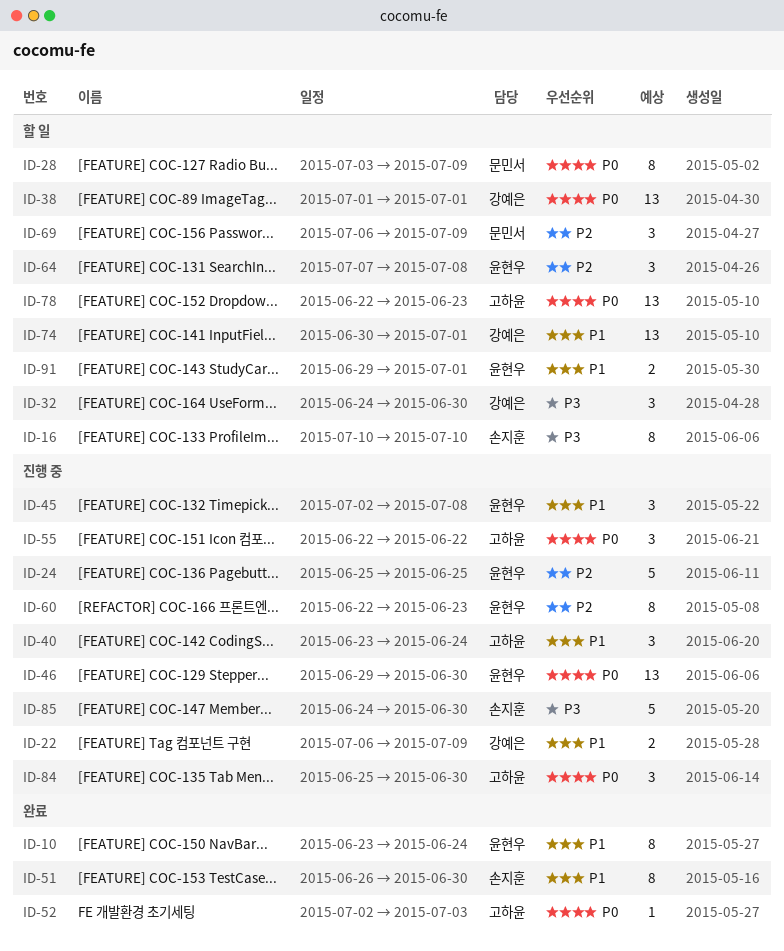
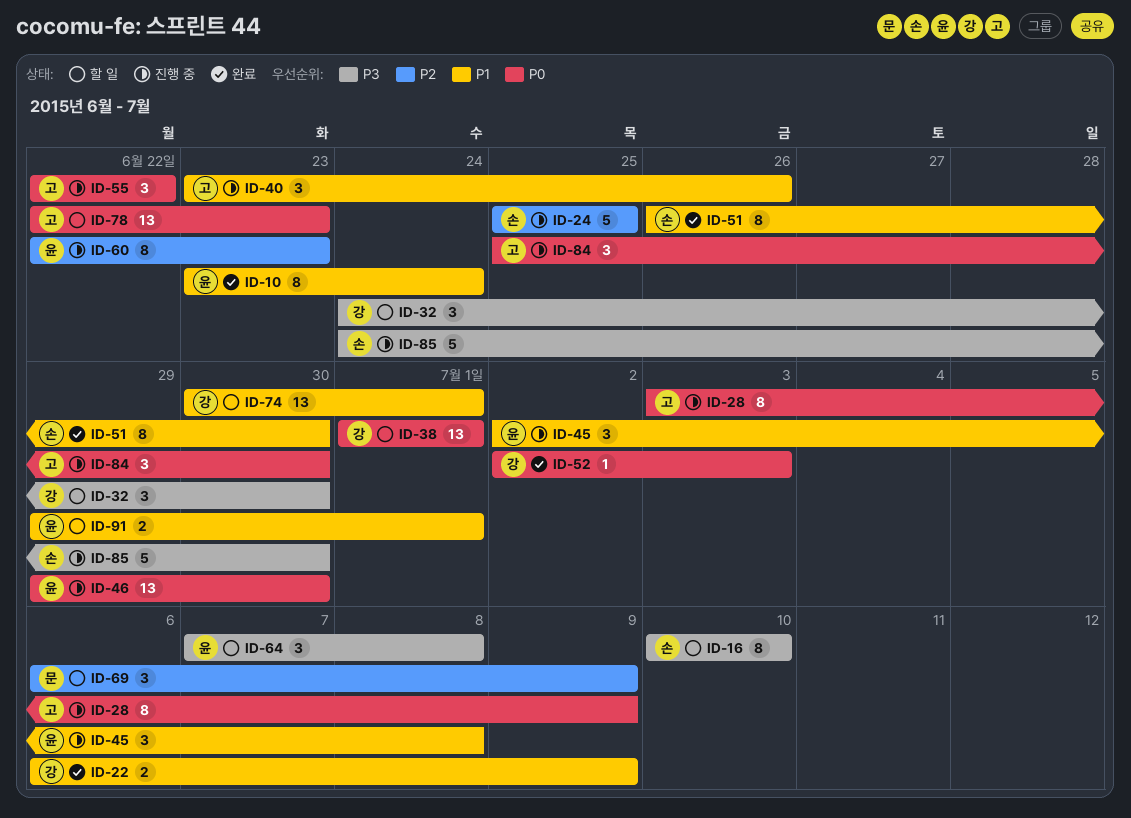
ID-22, status: 진행 중 -> 완료
ID-24, owner: 윤현우 -> 손지훈
ID-28, status: 할 일 -> 진행 중
ID-28, owner: 문민서 -> 고하윤
ID-40, due: Jun 24 -> Jun 26
ID-52, owner: 고하윤 -> 강예은
ID-64, priority: P2 -> P3

